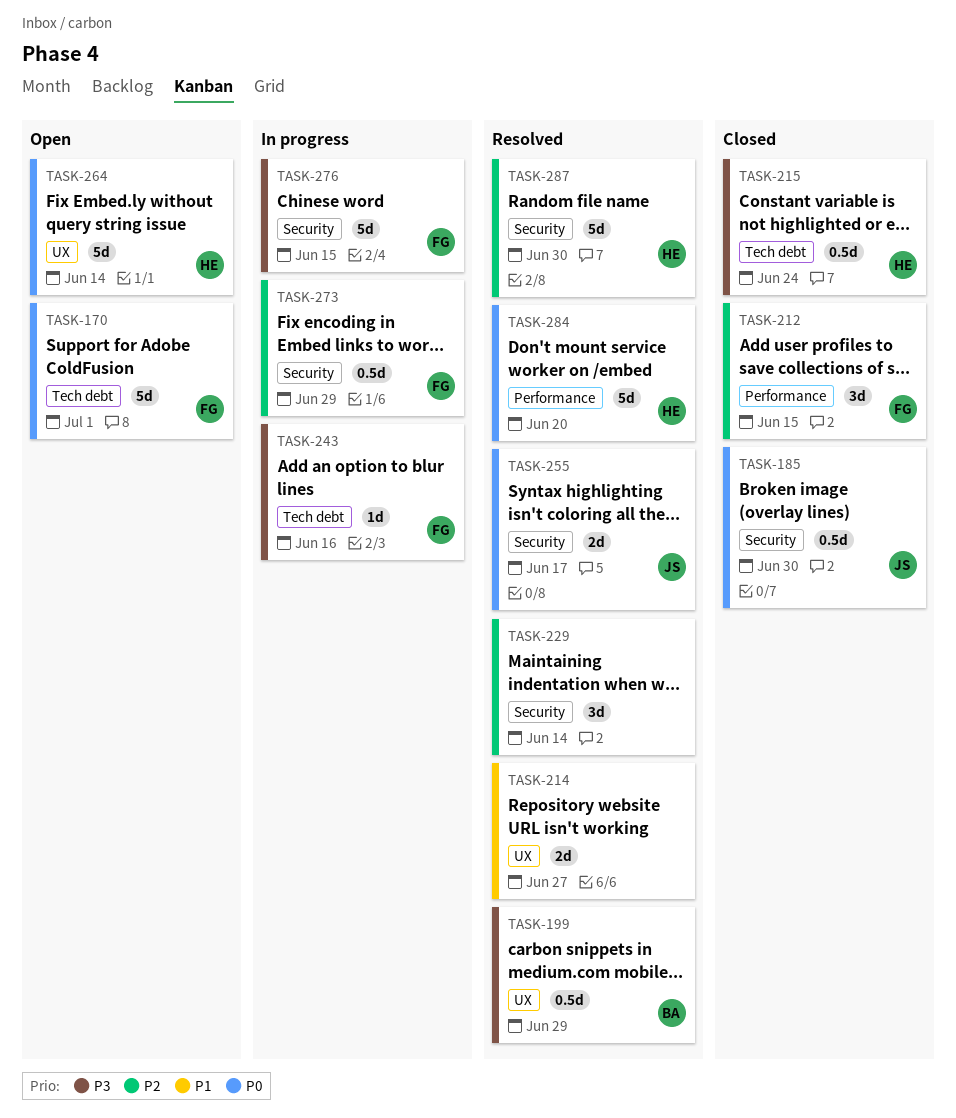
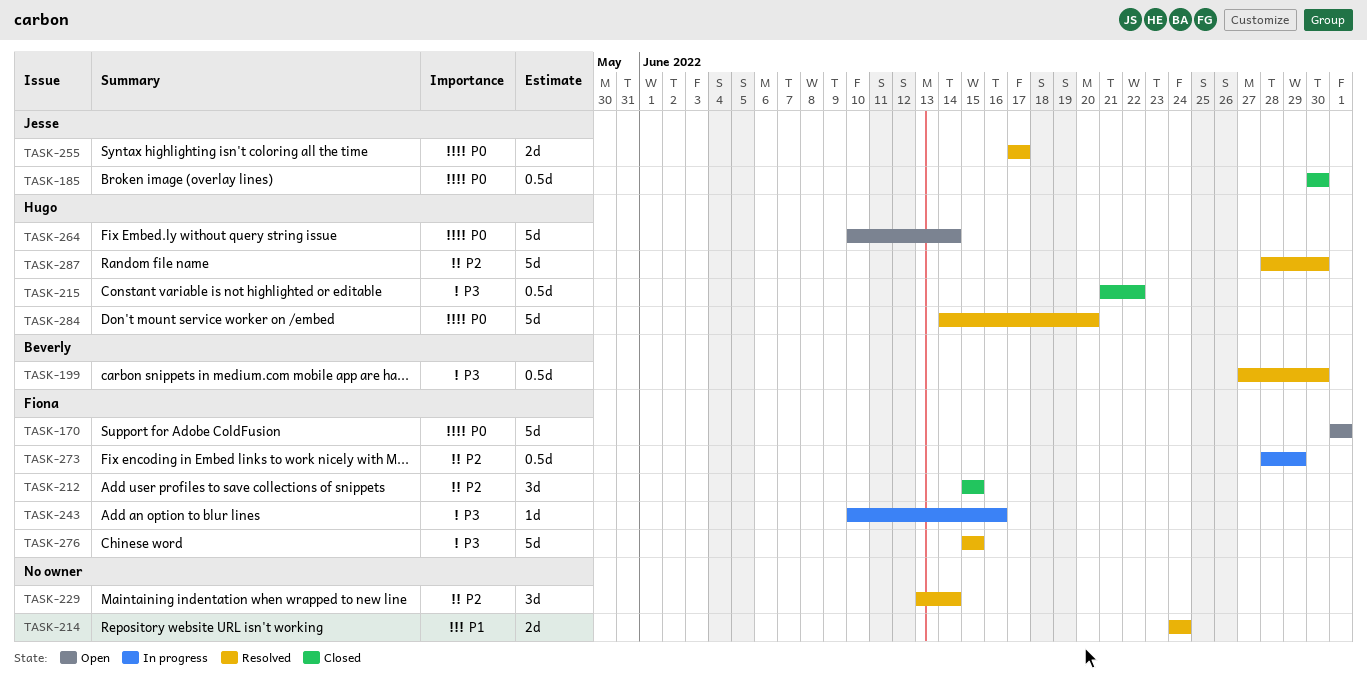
TASK-199, due: Jun 29 -> Jun 30
TASK-214, due: Jun 27 -> Jun 24
TASK-215, due: Jun 24 -> Jun 22
TASK-276, status: In progress -> Resolved

